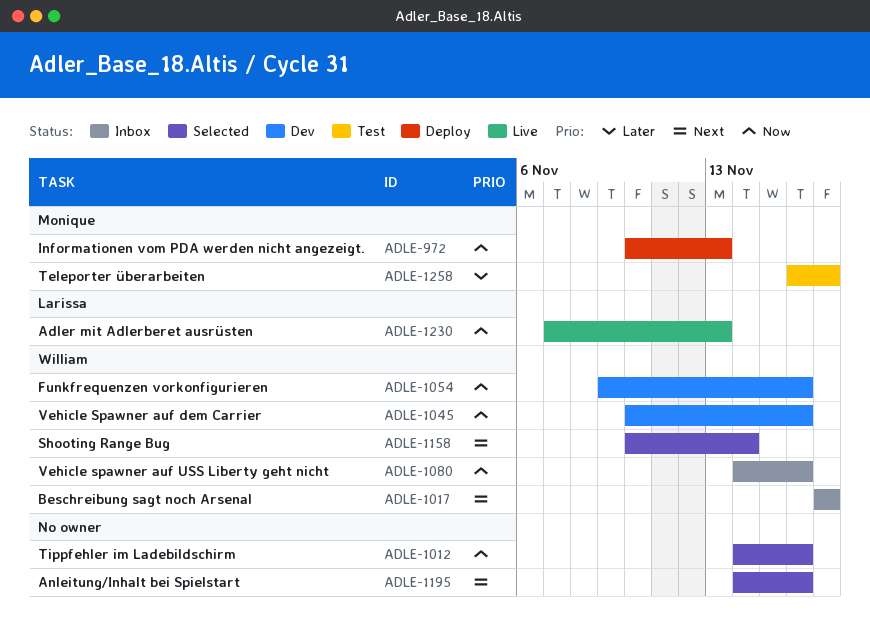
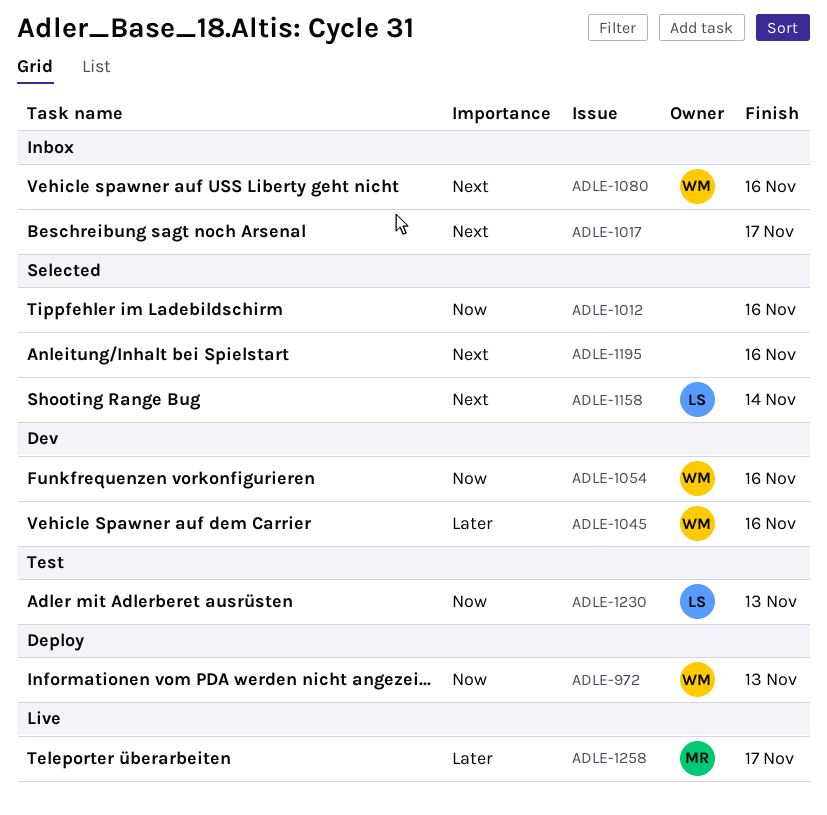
ADLE-972, owner: Monique -> William
ADLE-1017, owner: William -> none
ADLE-1045, priority: Now -> Later
ADLE-1080, priority: Now -> Next
ADLE-1158, owner: William -> Larissa
ADLE-1230, status: Live -> Test
ADLE-1258, status: Test -> Live

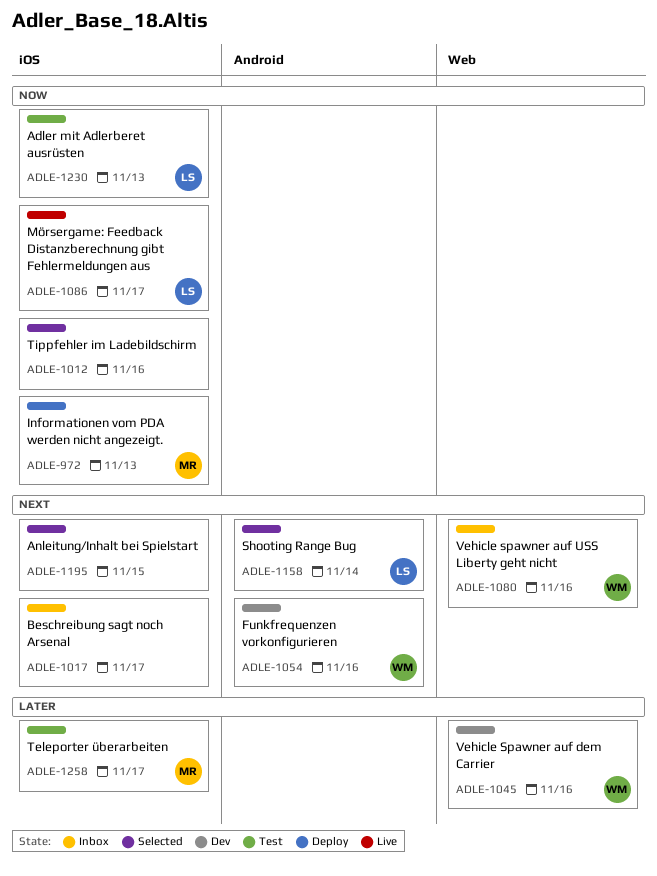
ADLE-972, owner: WM -> MR
ADLE-1054, priority: Now -> Next
ADLE-1086: none -> present
ADLE-1195, due: Nov 16 -> Nov 15
ADLE-1258, status: Live -> Test

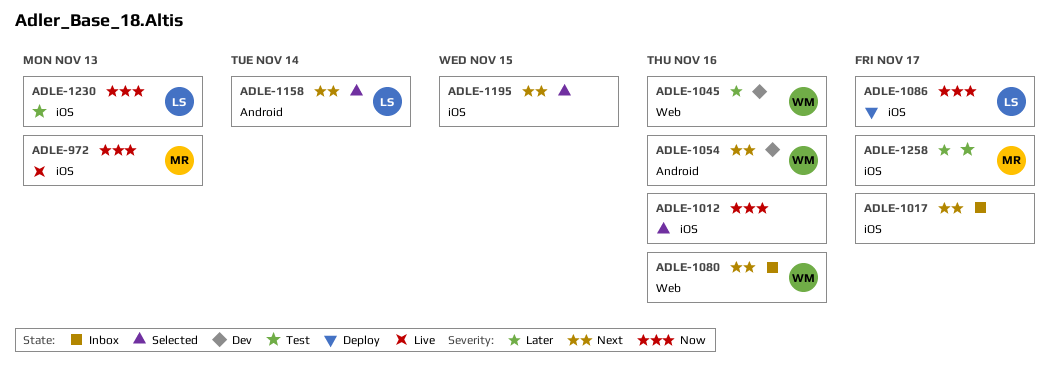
ADLE-972, status: Deploy -> Live
ADLE-1086, status: Live -> Deploy

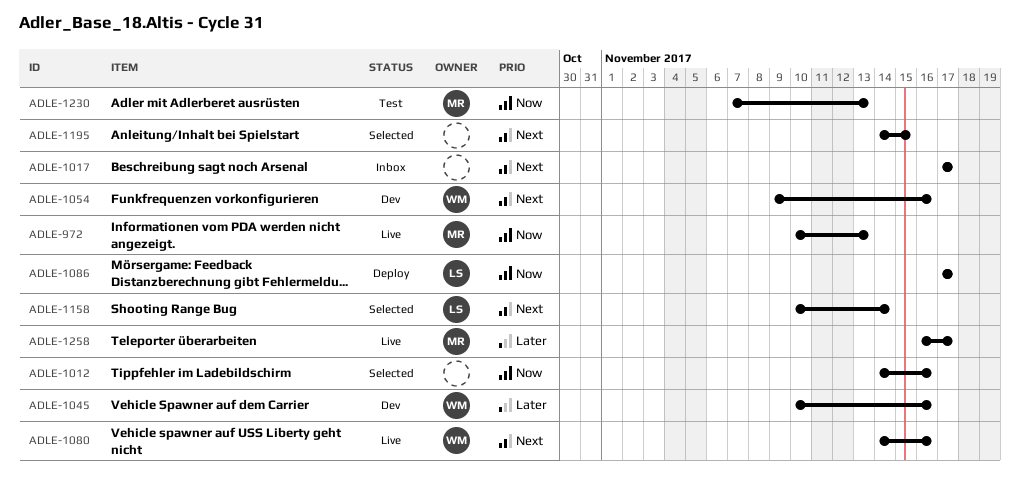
ADLE-1080, status: Inbox -> Live
ADLE-1230, owner: LS -> MR
ADLE-1258, status: Test -> Live

